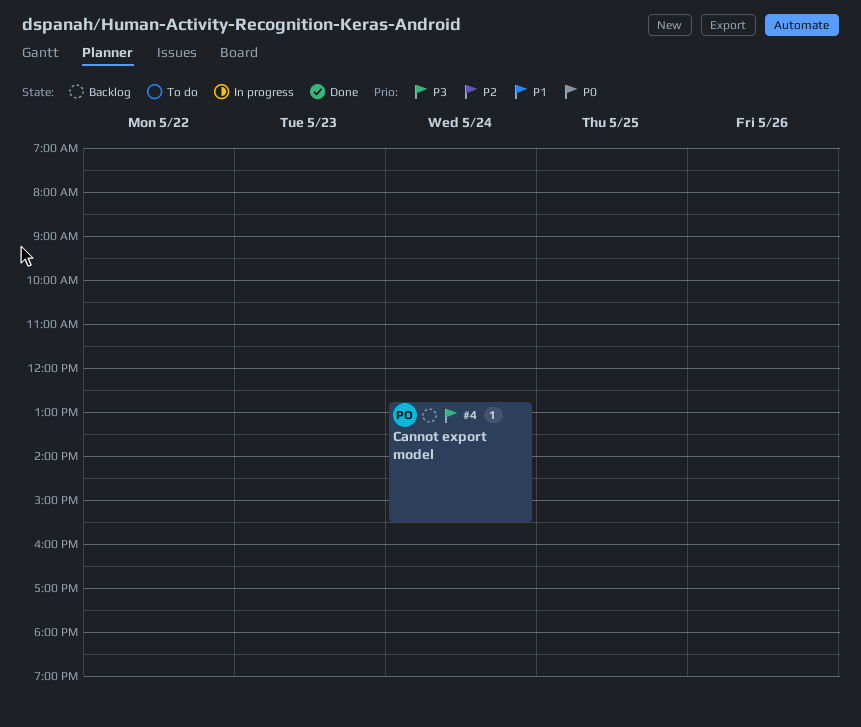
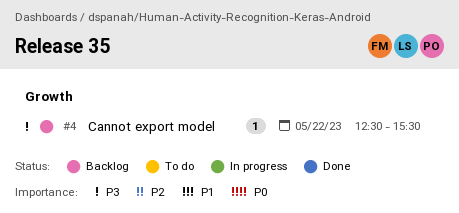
#4, day: May 24 -> May 22
#4, begins: 12:45 -> 12:30

